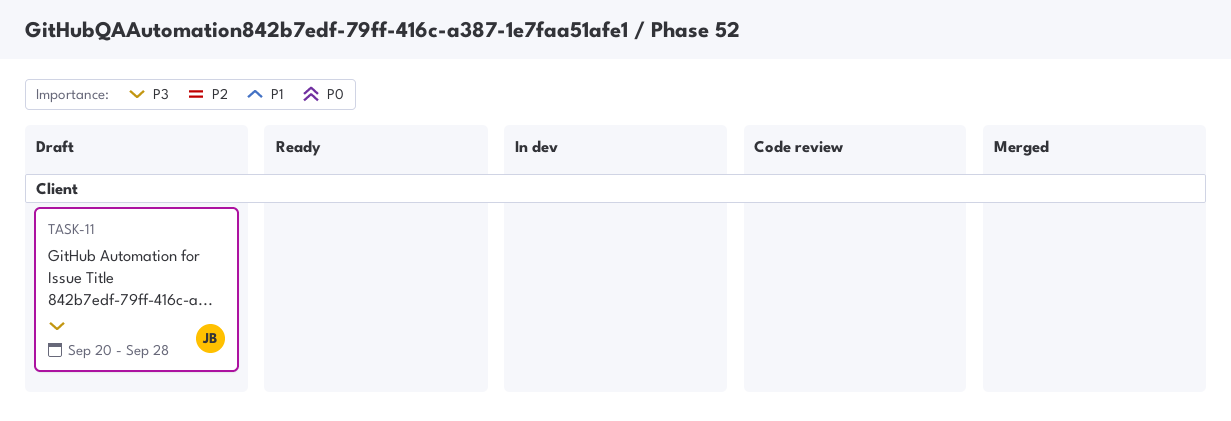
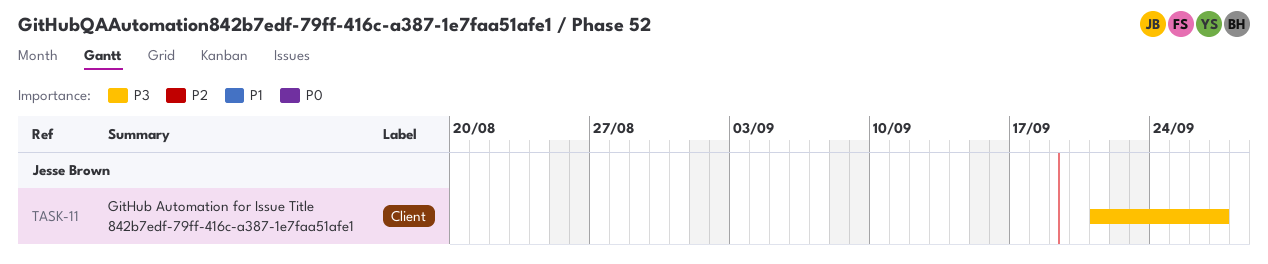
TASK-11, start: Sep 20 -> Sep 21
TASK-11, due: Sep 28 -> Sep 27

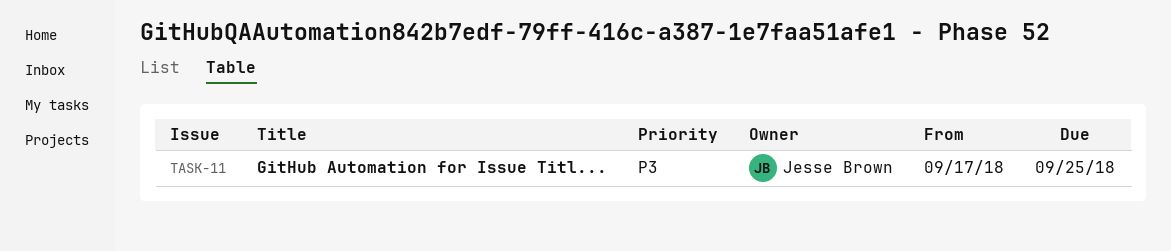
TASK-11, start: Sep 21 -> Sep 17
TASK-11, due: Sep 27 -> Sep 25

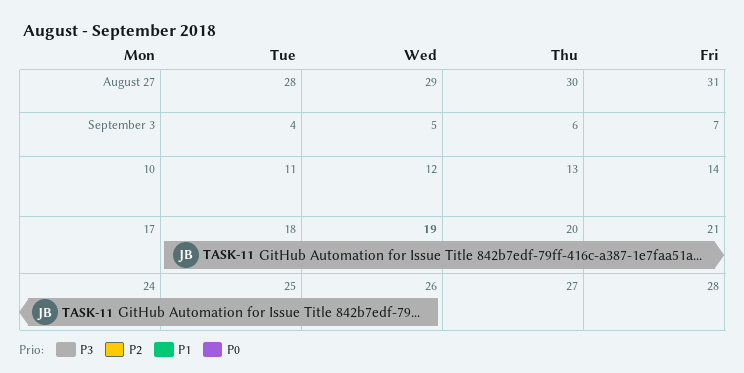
TASK-11, start: Sep 17 -> Sep 18
TASK-11, due: Sep 25 -> Sep 26

